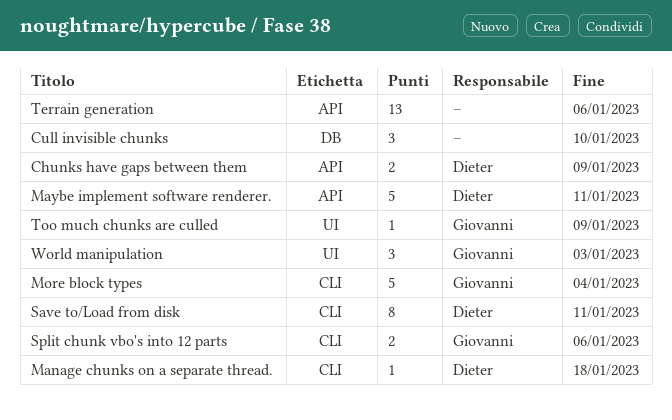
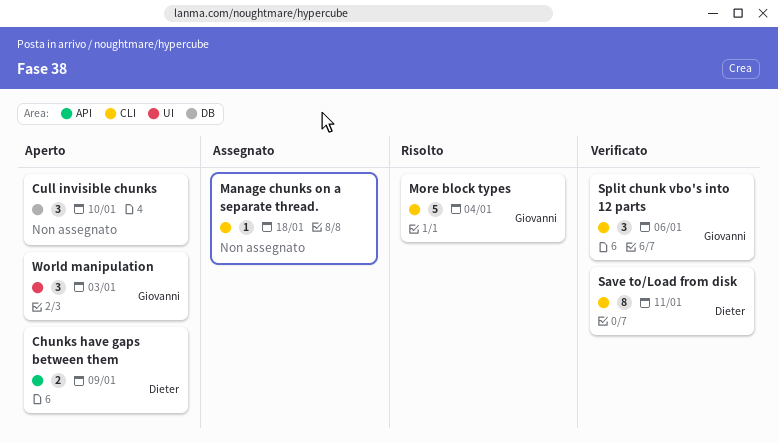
Manage chunks on a separate thread., owner: Dieter -> none
Maybe implement software renderer.: present -> none
Split chunk vbo's into 12 parts, estimate: 2 -> 3
Terrain generation: present -> none
Too much chunks are culled: present -> none

